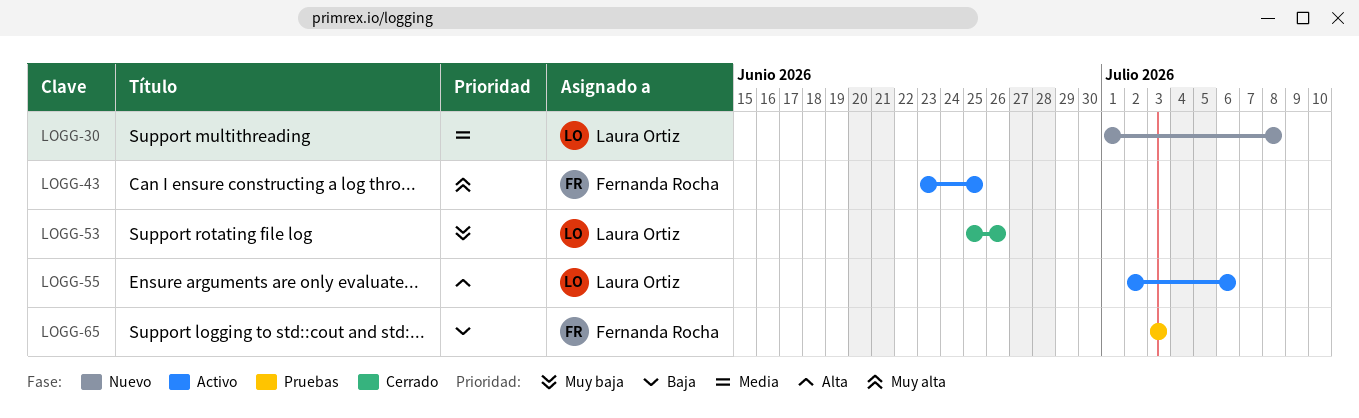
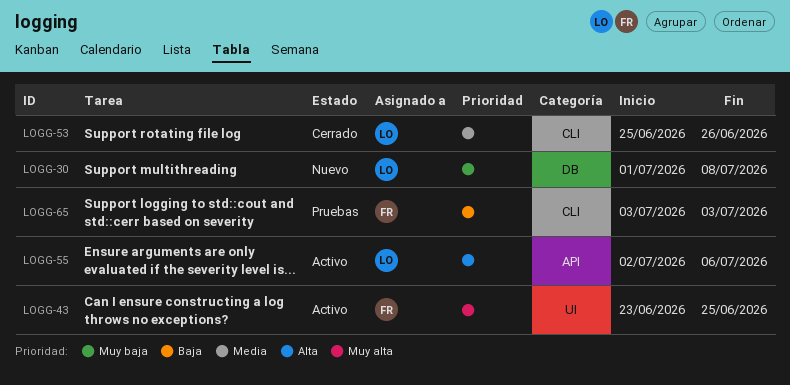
LOGG-30, priority: Media -> Muy baja
LOGG-53, priority: Muy baja -> Media

